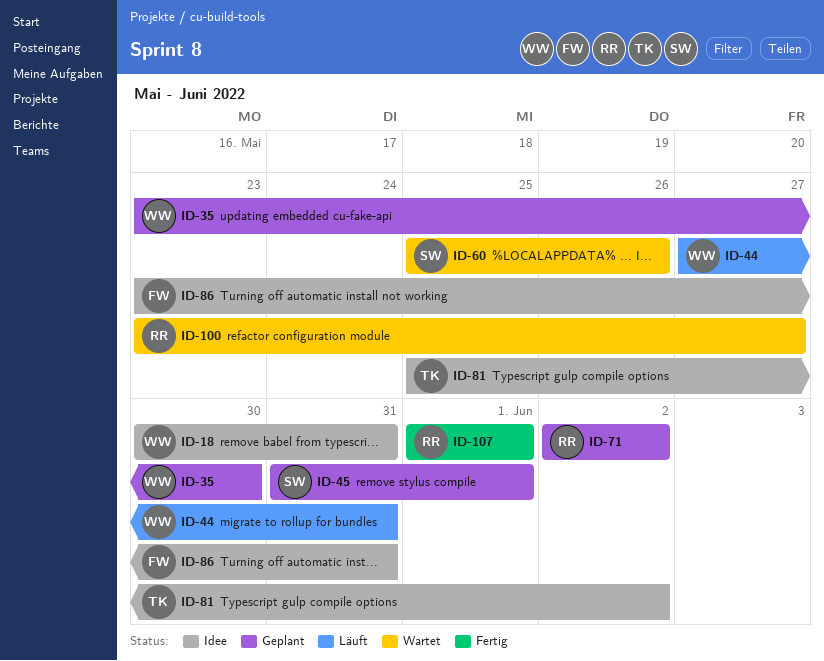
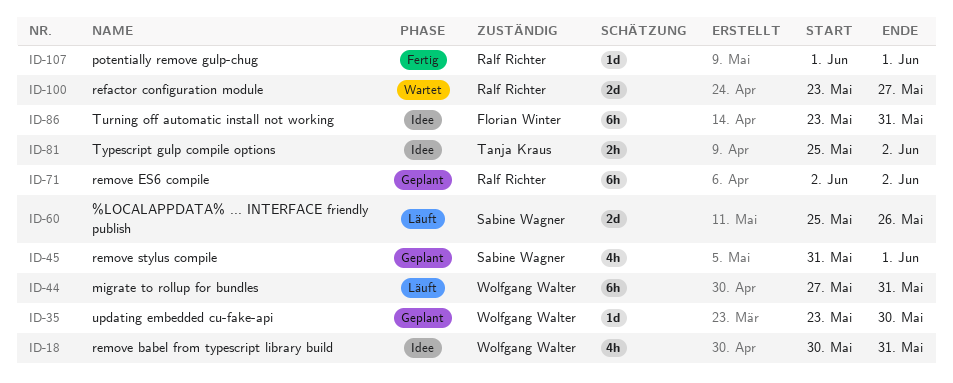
ID-60, status: Wartet -> Läuft

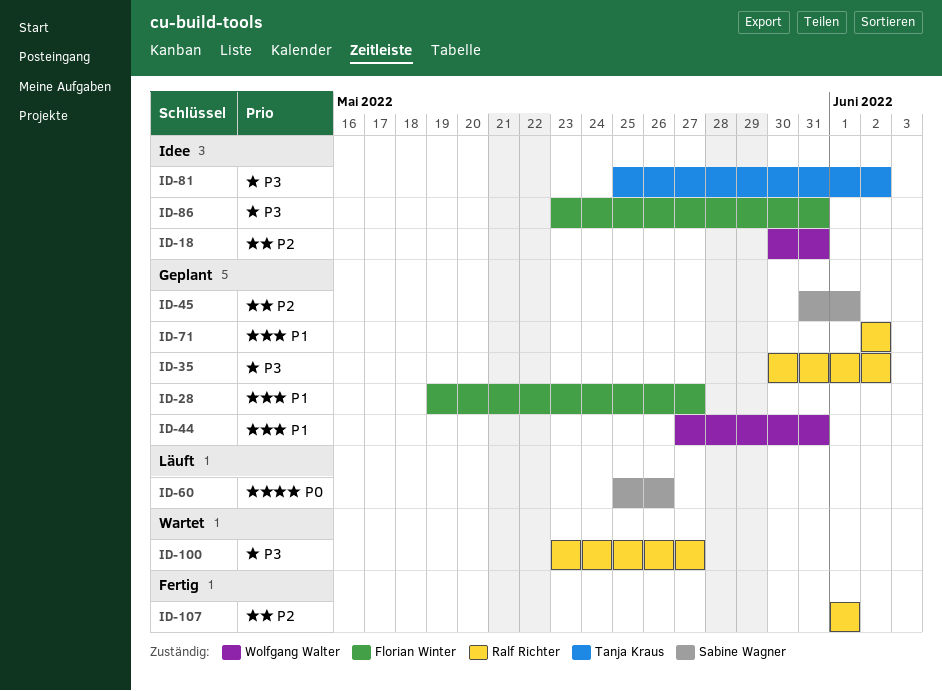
ID-28: none -> present
ID-35, owner: Wolfgang Walter -> Ralf Richter
ID-35, start: May 23 -> May 30
ID-35, due: May 30 -> Jun 2
ID-44, status: Läuft -> Geplant

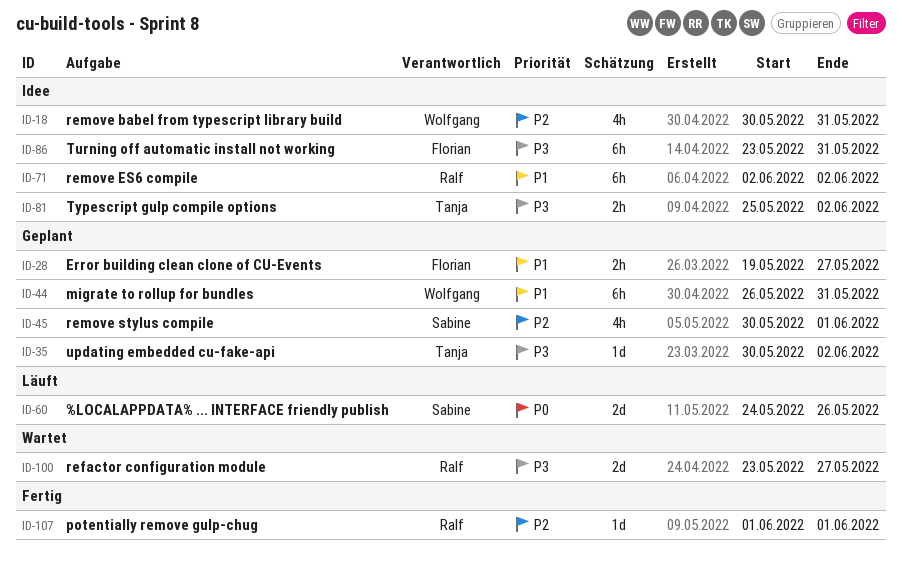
ID-35, owner: Ralf Richter -> Tanja Kraus
ID-44, start: May 27 -> May 26
ID-45, start: May 31 -> May 30
ID-60, start: May 25 -> May 24
ID-71, status: Geplant -> Idee

